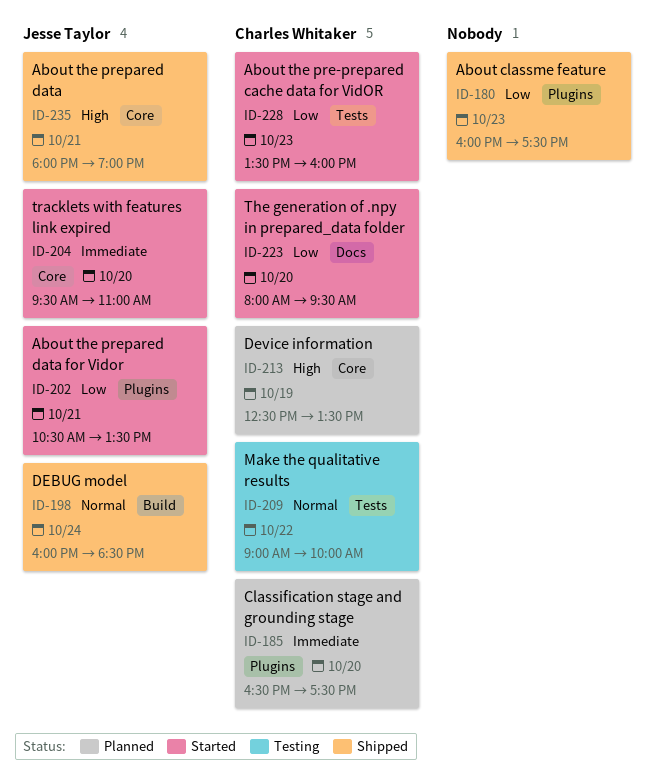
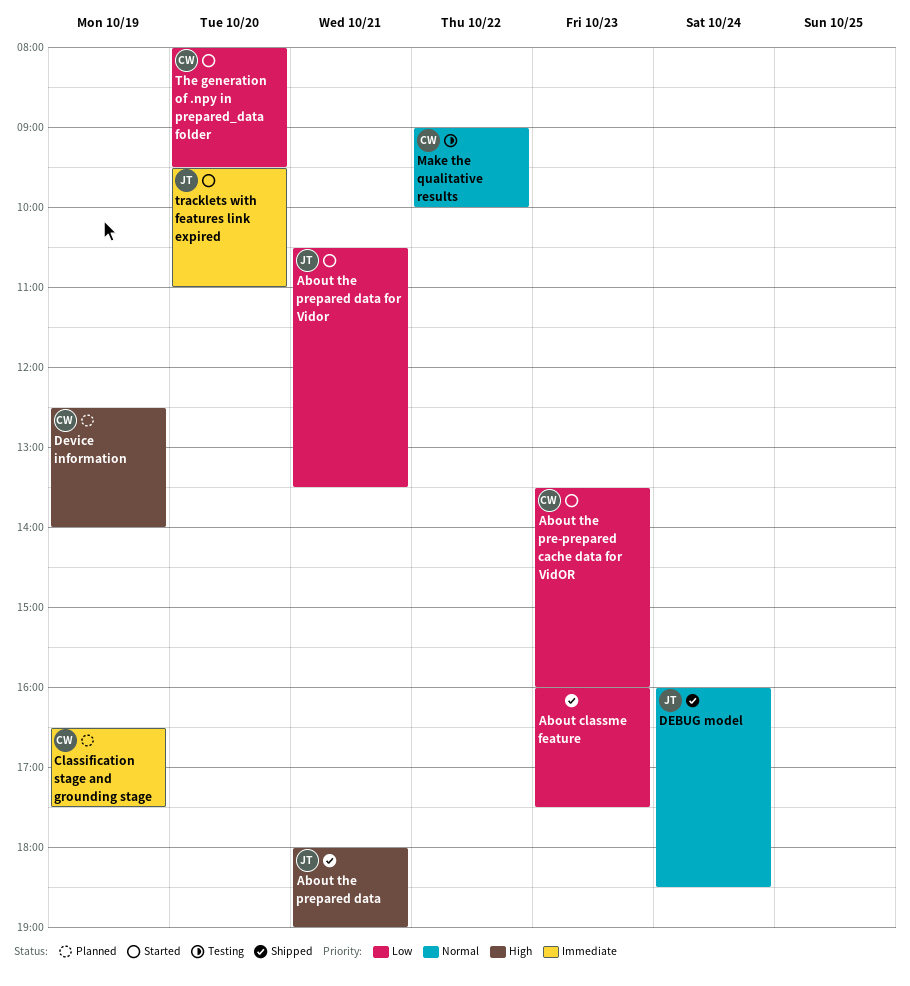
Classification stage and grounding stage, day: Oct 20 -> Oct 19
Device information, ends: 13:30 -> 14:00

